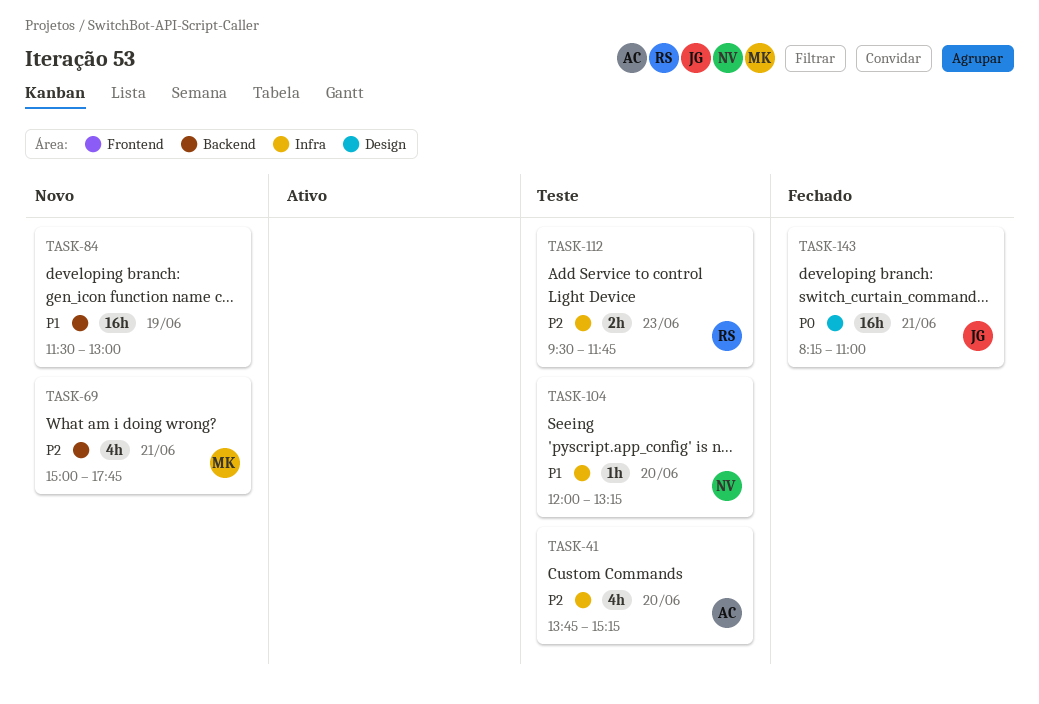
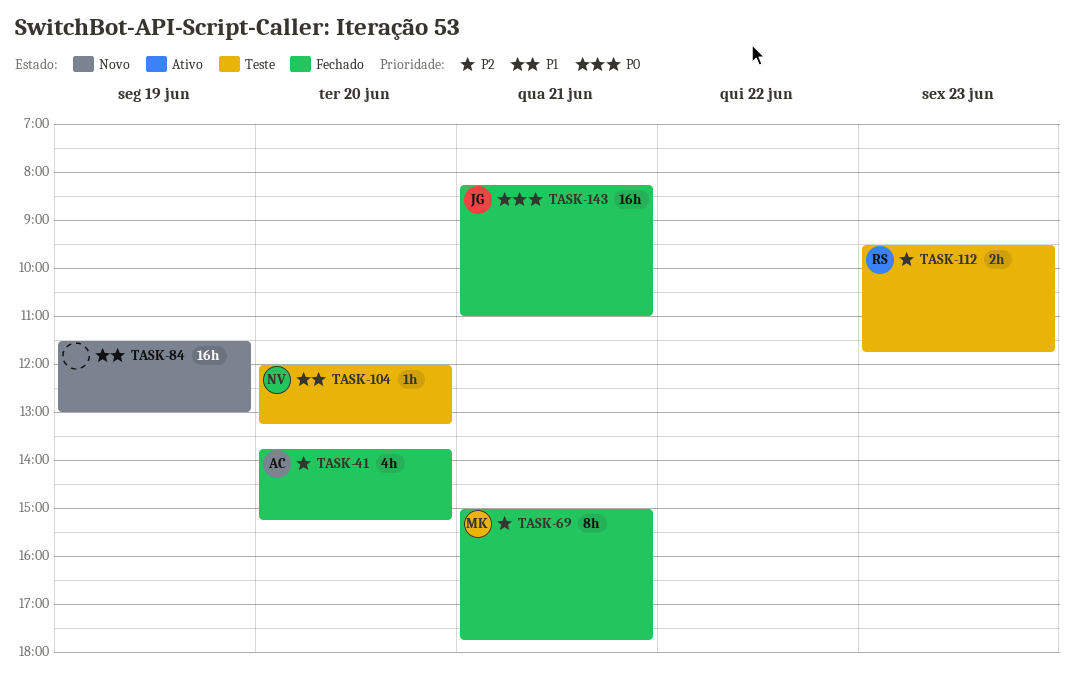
TASK-41, status: Teste -> Fechado
TASK-69, status: Novo -> Fechado
TASK-69, estimate: 4h -> 8h

